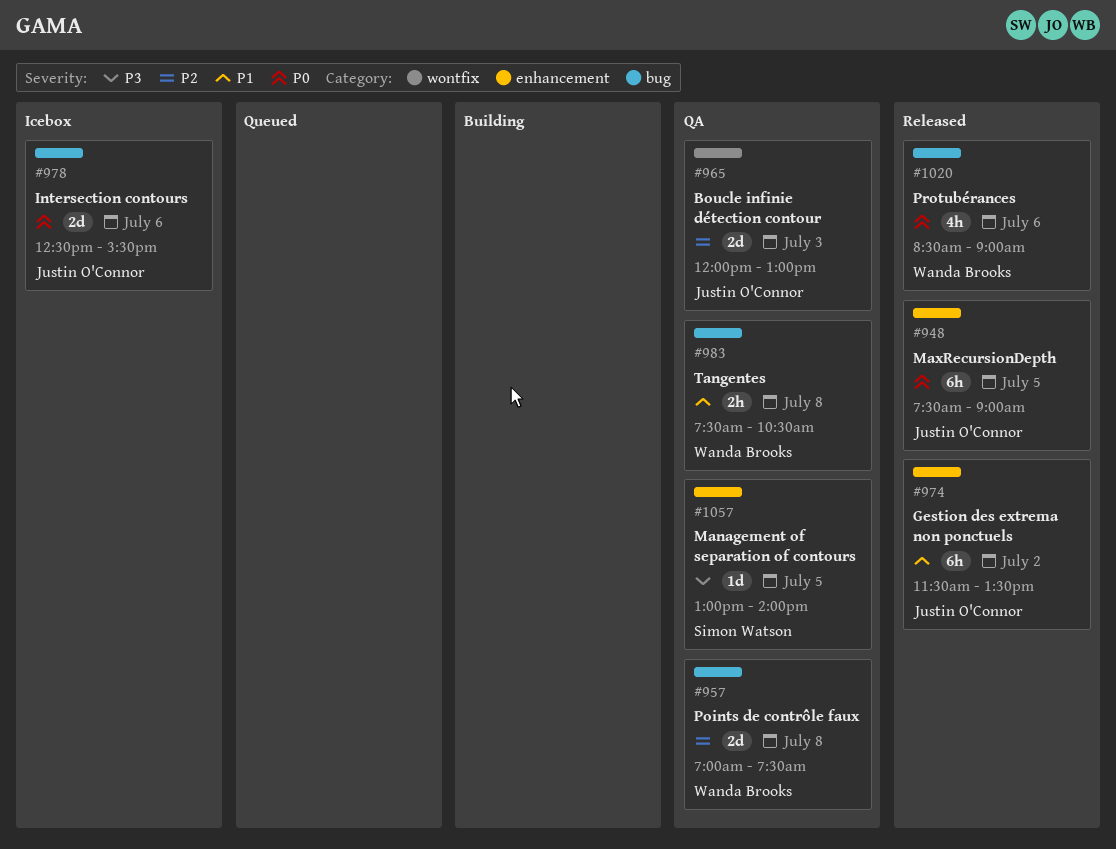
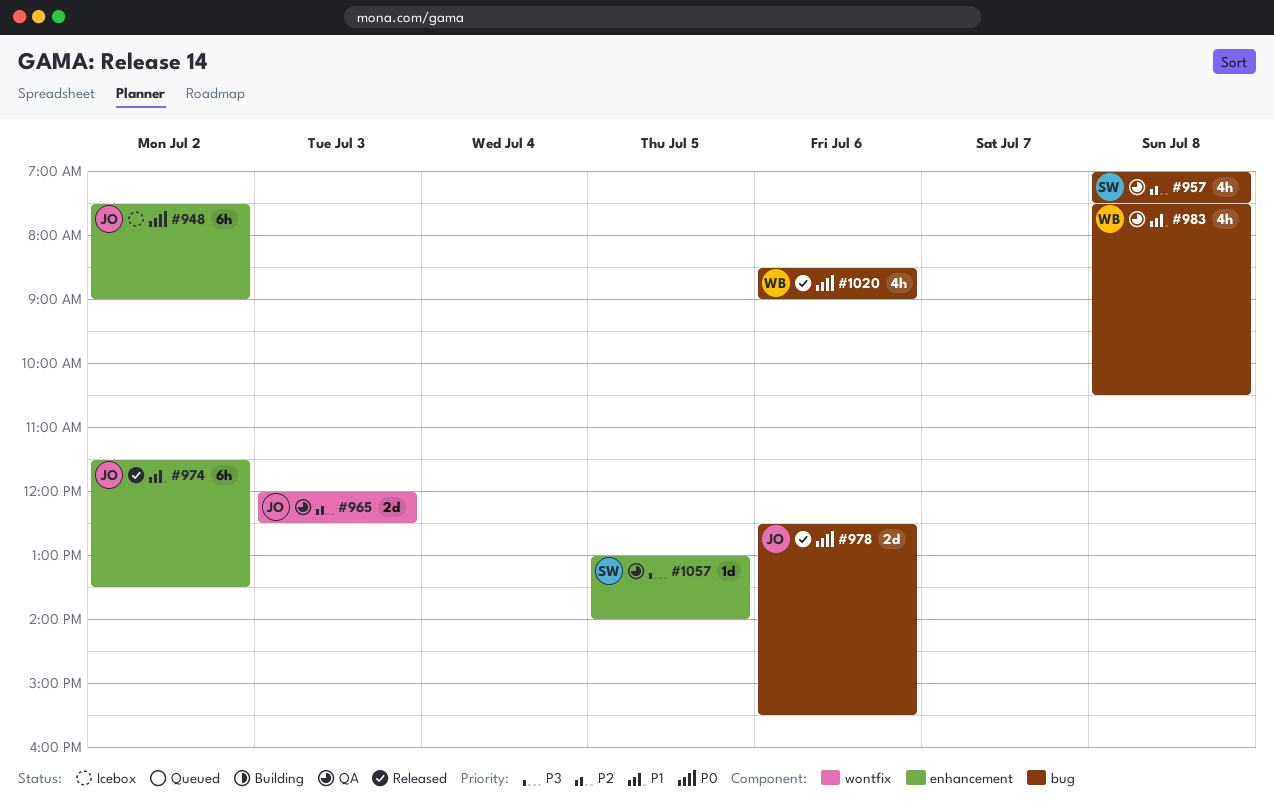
#948, status: Released -> Icebox
#948, day: Jul 5 -> Jul 2
#957, owner: Wanda Brooks -> Simon Watson
#957, estimate: 2d -> 4h
#965, ends: 13:00 -> 12:30
#978, status: Icebox -> Released
#983, estimate: 2h -> 4h

